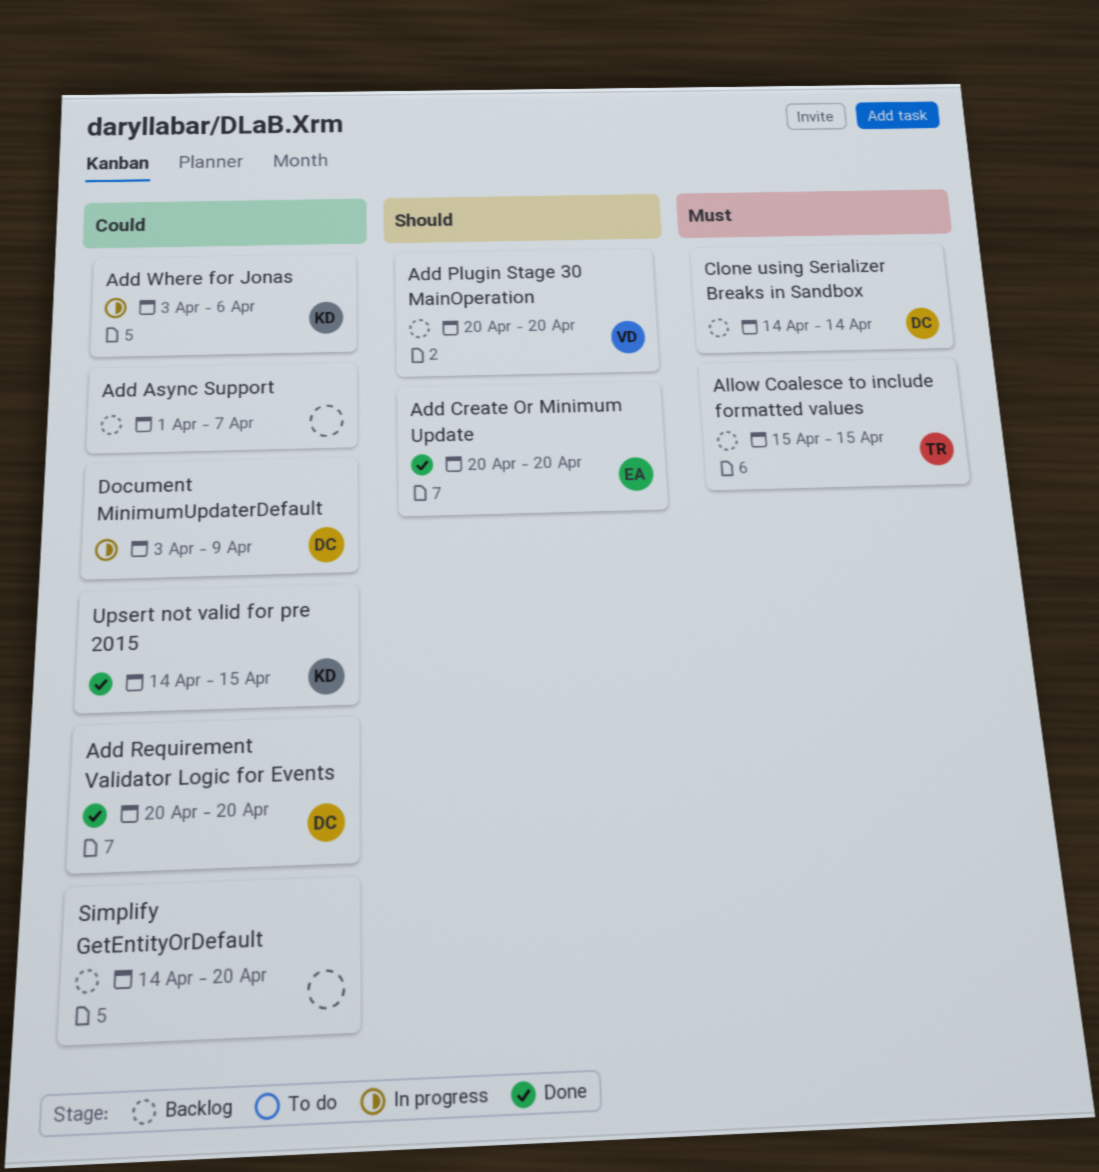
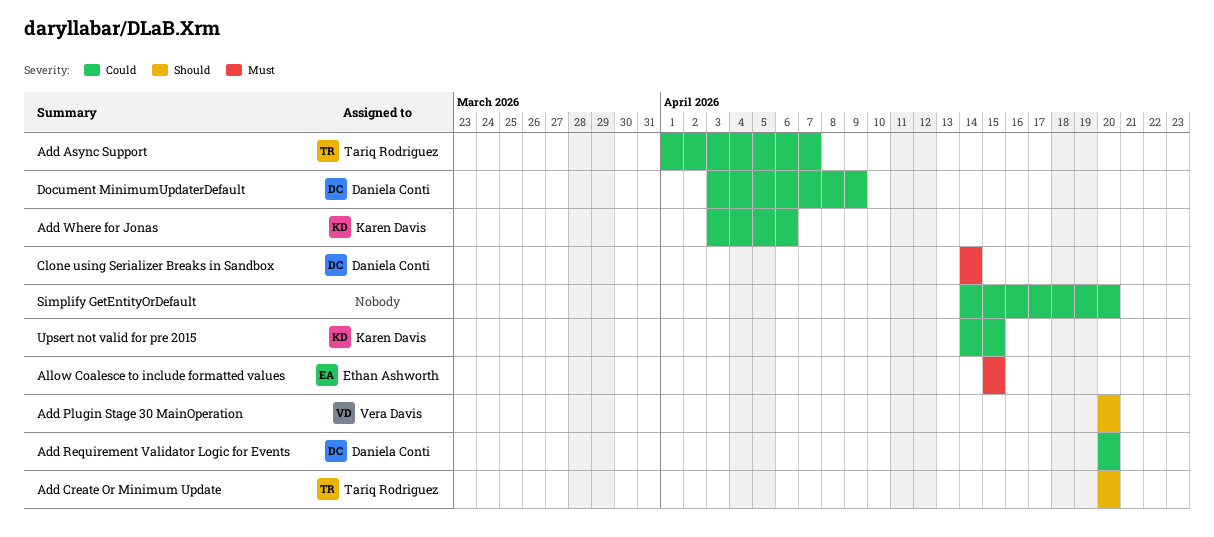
Add Async Support, owner: none -> Tariq Rodriguez
Add Create Or Minimum Update, owner: Ethan Ashworth -> Tariq Rodriguez
Allow Coalesce to include formatted values, owner: Tariq Rodriguez -> Ethan Ashworth

